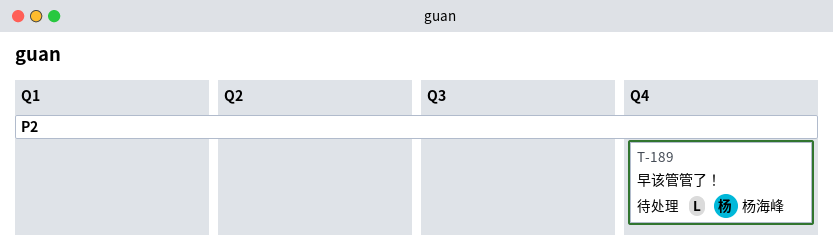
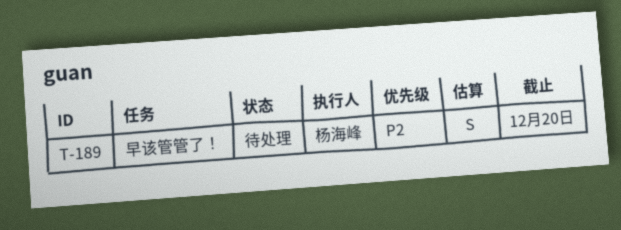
T-189, estimate: L -> S

